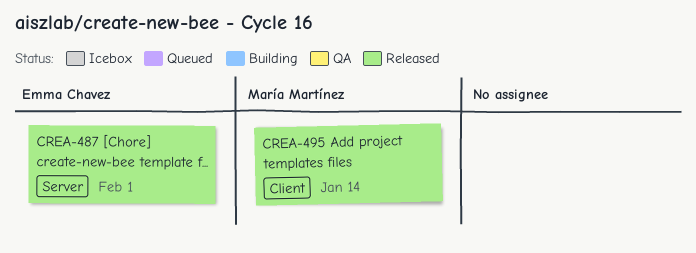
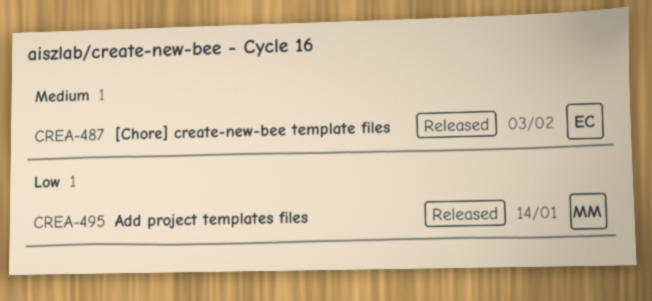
CREA-487, due: Feb 1 -> Feb 3

